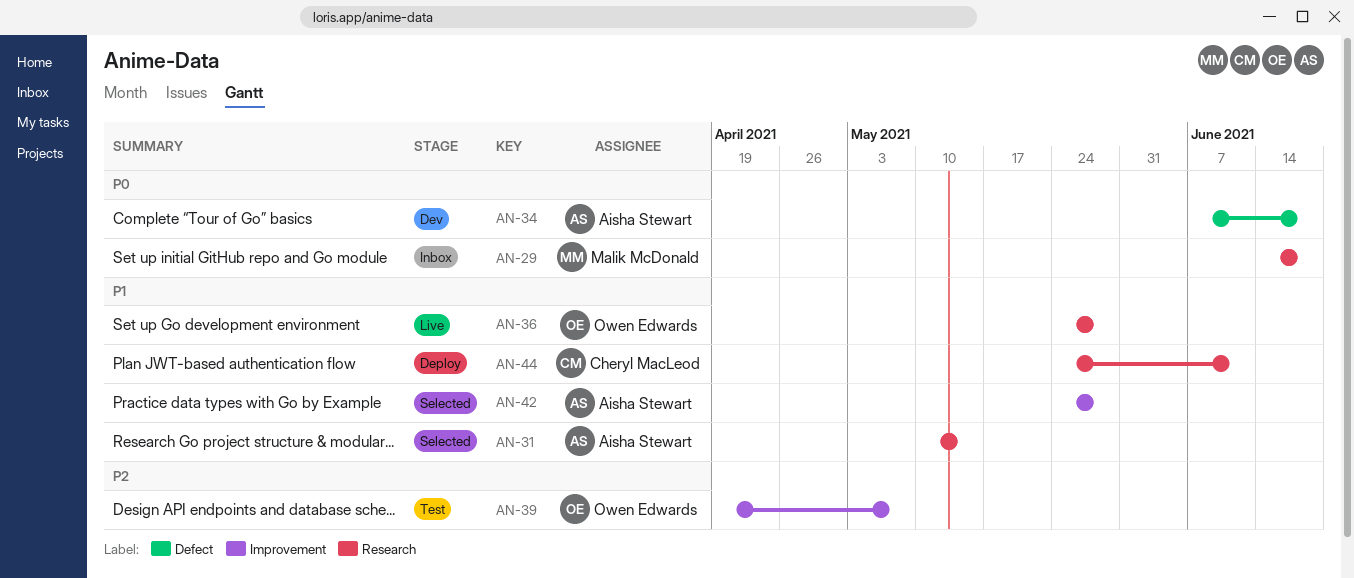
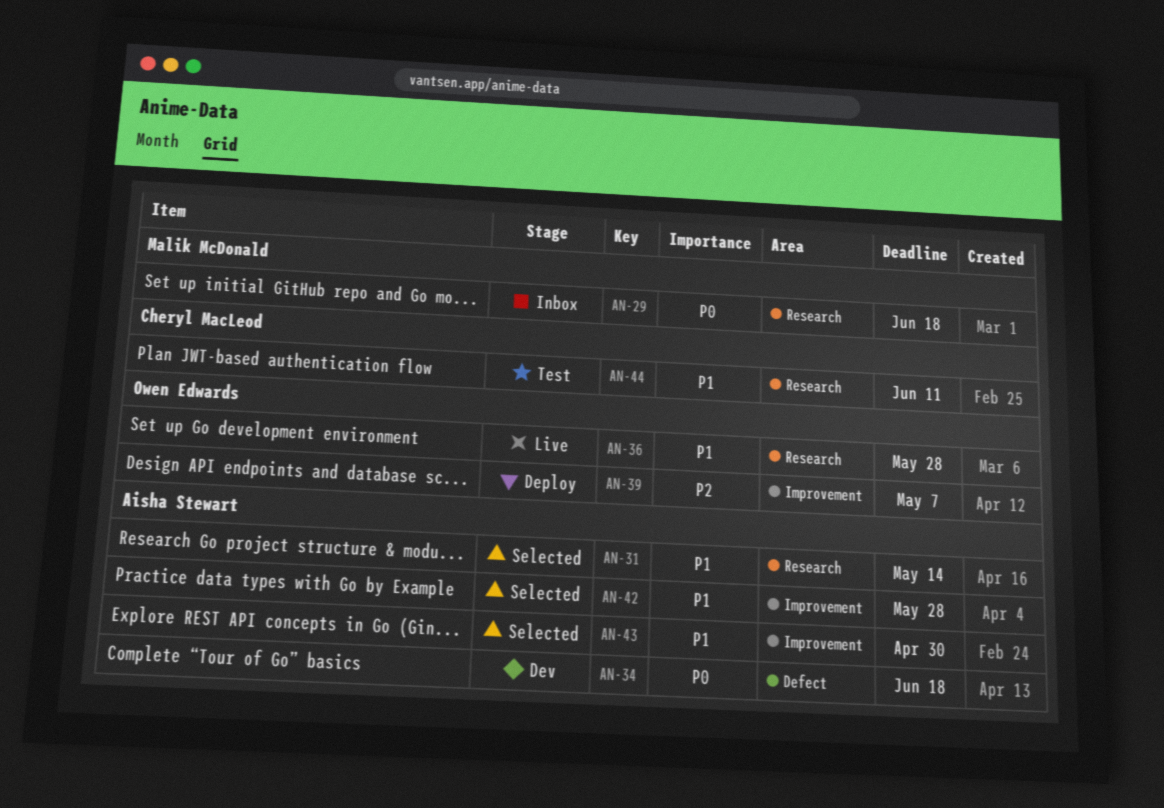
AN-39, status: Test -> Deploy
AN-43: none -> present
AN-44, status: Deploy -> Test

